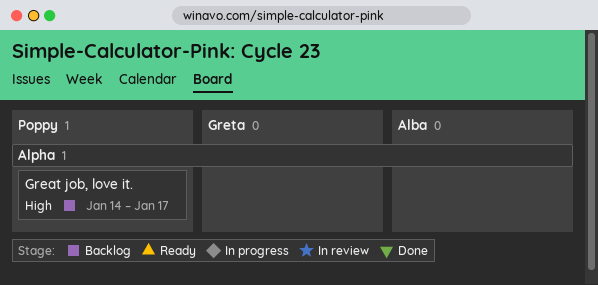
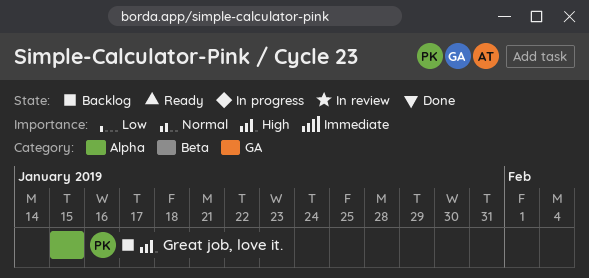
Great job, love it., start: Jan 14 -> Jan 15
Great job, love it., due: Jan 17 -> Jan 15

